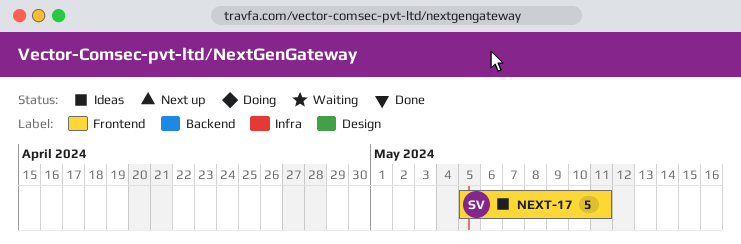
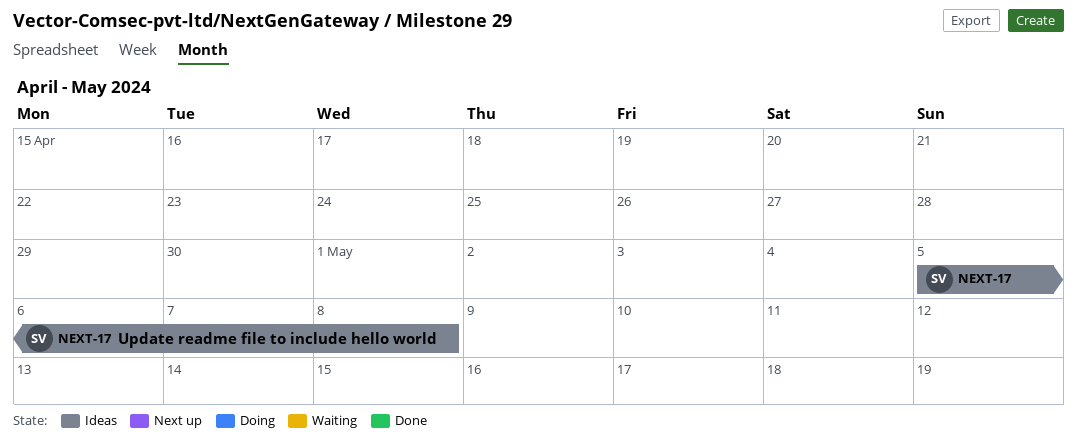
NEXT-17, due: May 11 -> May 8

